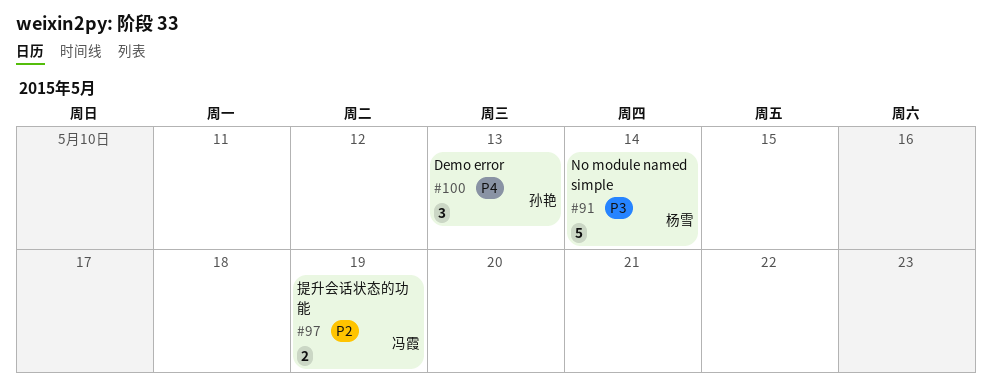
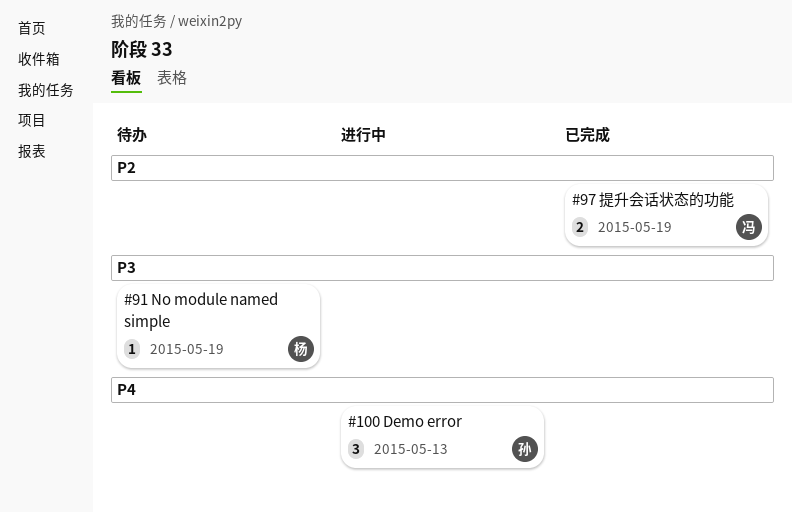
#91, estimate: 5 -> 1
#91, due: May 14 -> May 19

